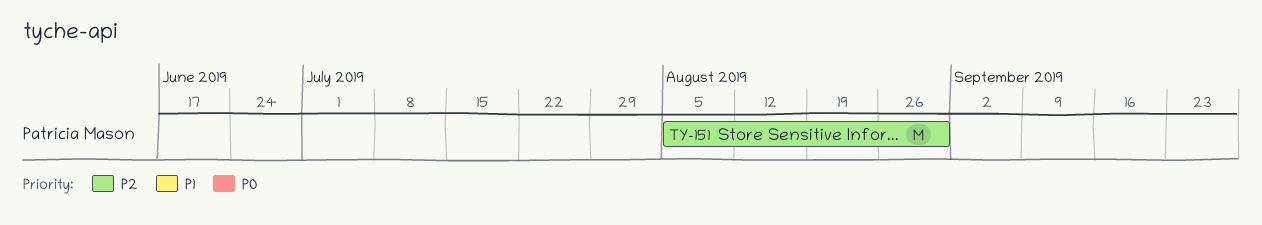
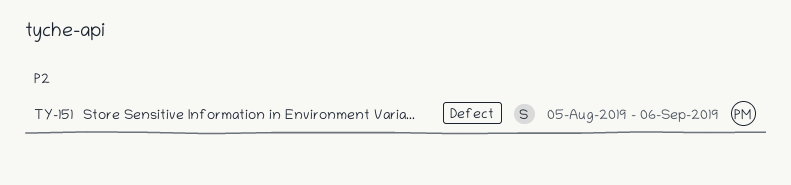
TY-151, estimate: M -> S
TY-151, due: Aug 30 -> Sep 6

